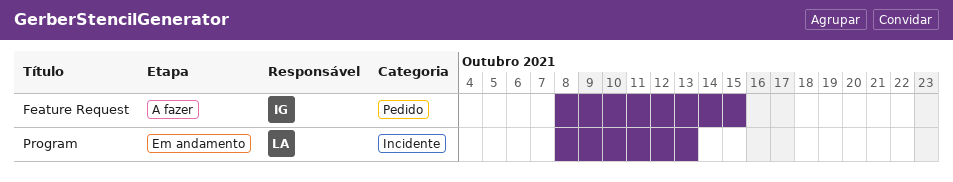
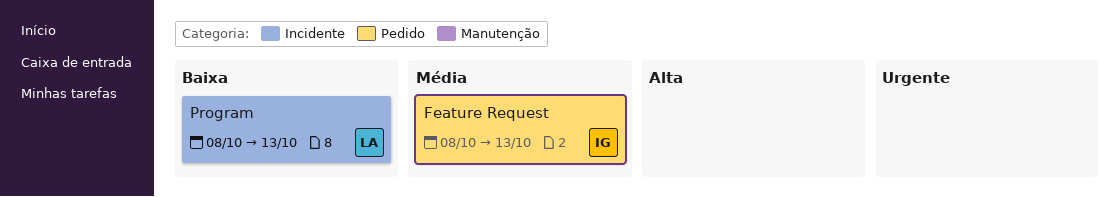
Feature Request, due: Oct 15 -> Oct 13

